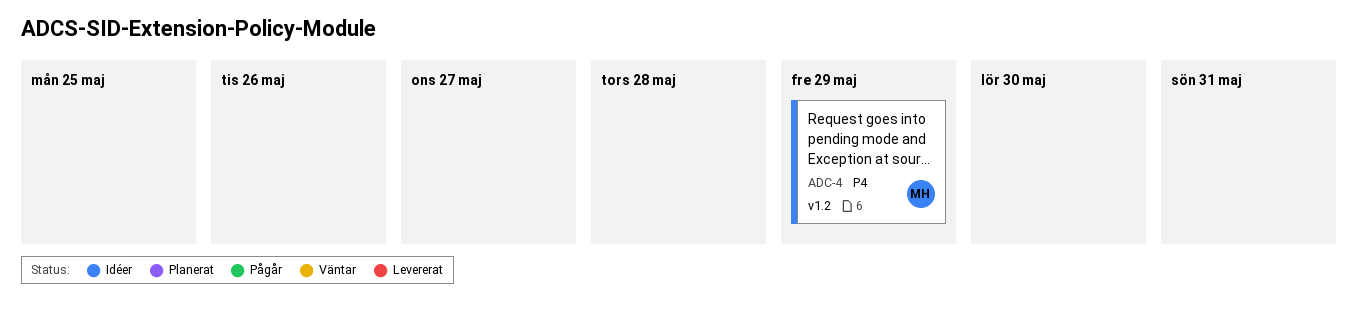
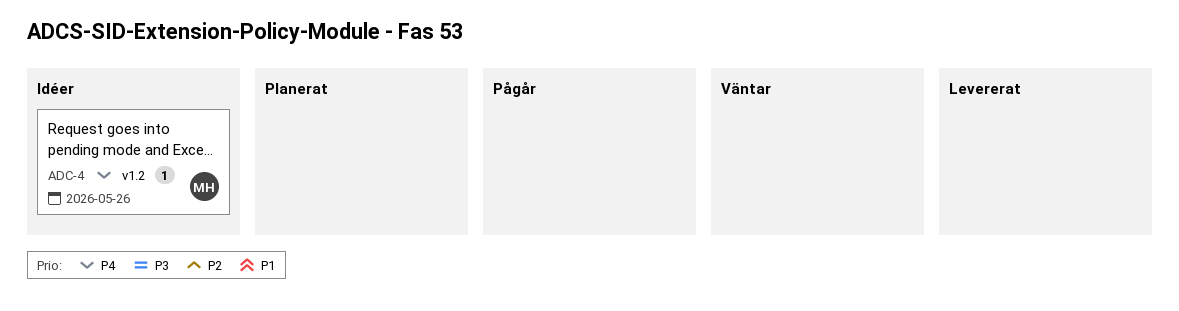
ADC-4, due: May 29 -> May 26

